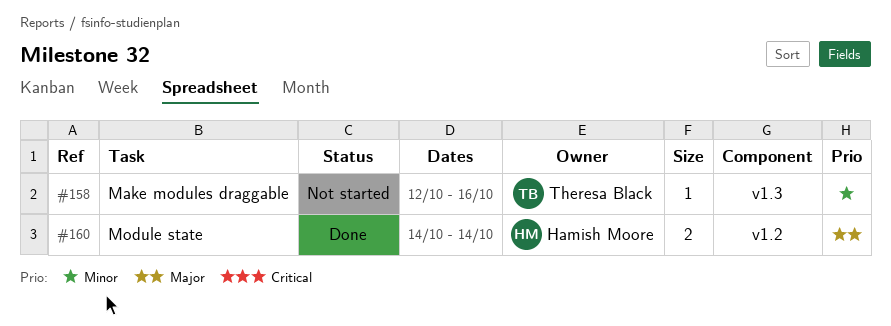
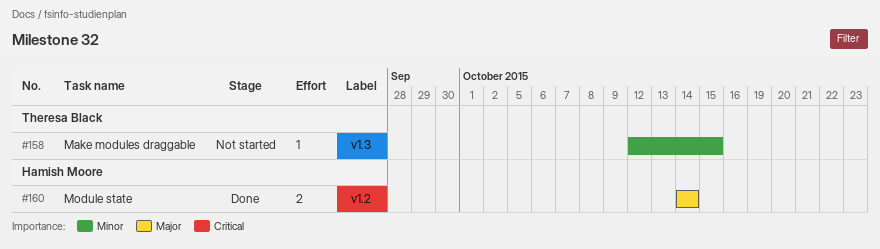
#158, due: Oct 16 -> Oct 15

